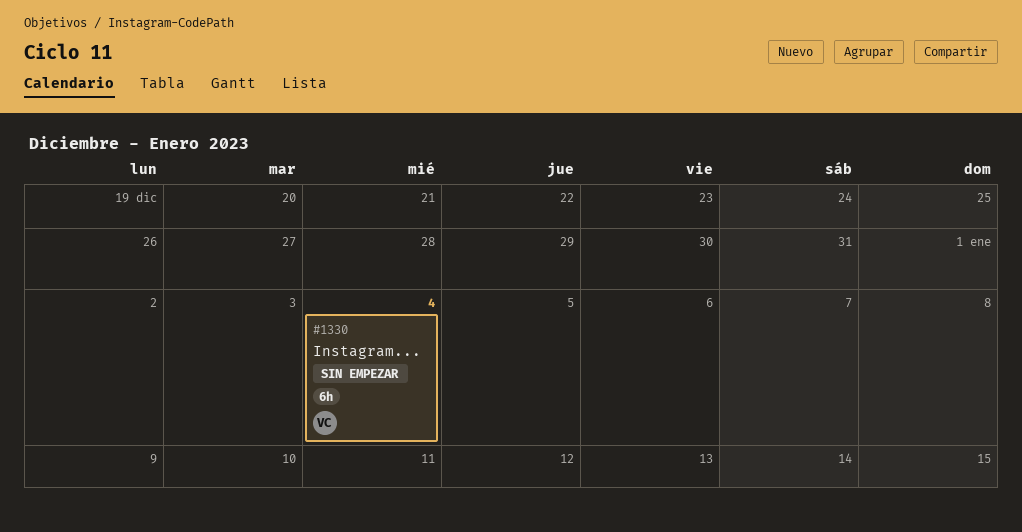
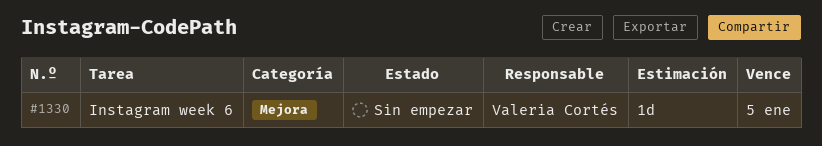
#1330, estimate: 6h -> 1d
#1330, due: Jan 4 -> Jan 5

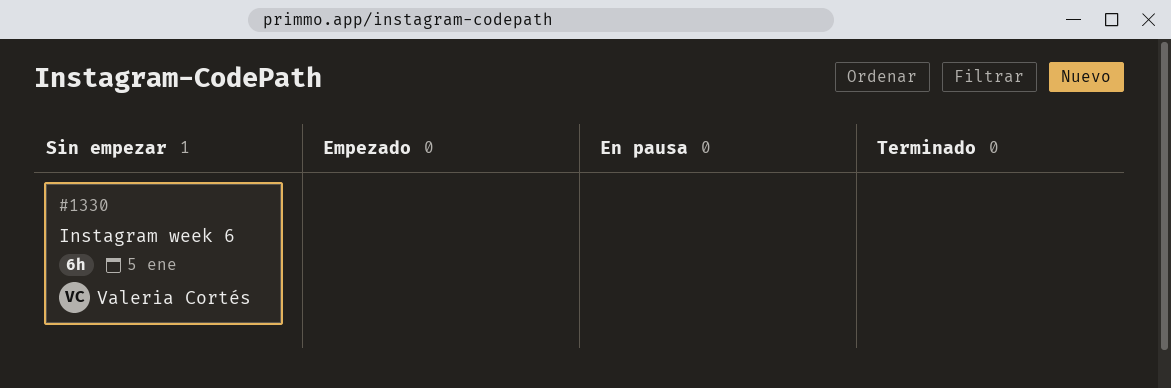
#1330, estimate: 1d -> 6h

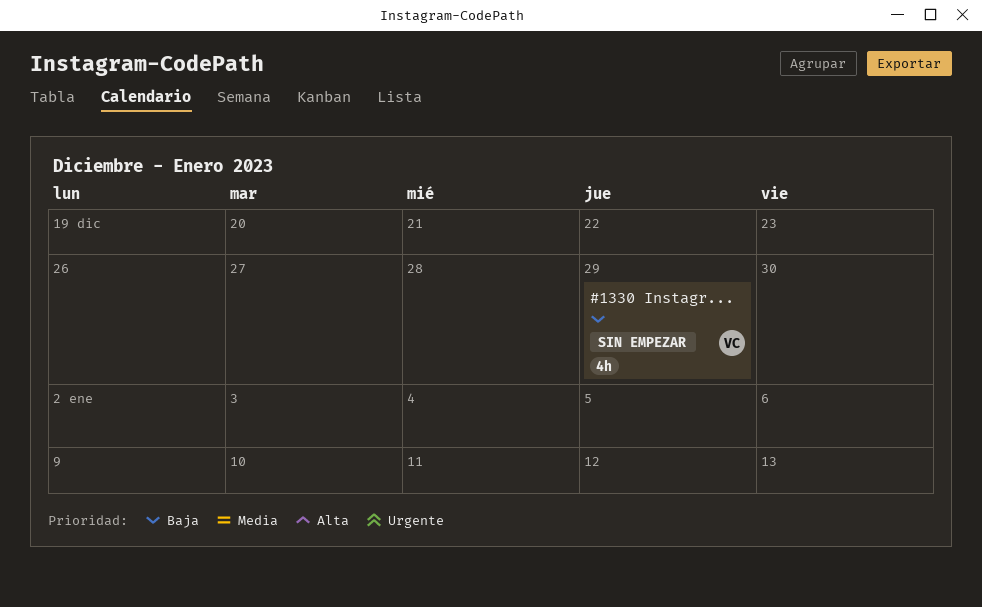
#1330, estimate: 6h -> 4h
#1330, due: Jan 5 -> Dec 29

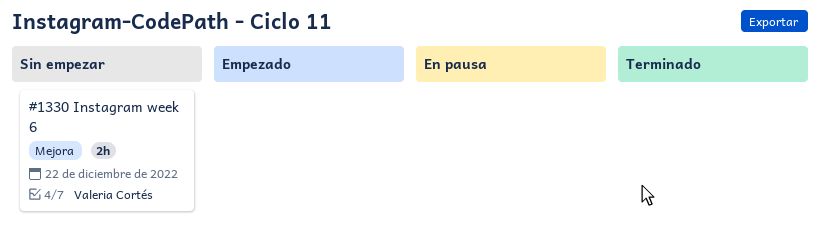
#1330, estimate: 4h -> 2h
#1330, due: Dec 29 -> Dec 22

